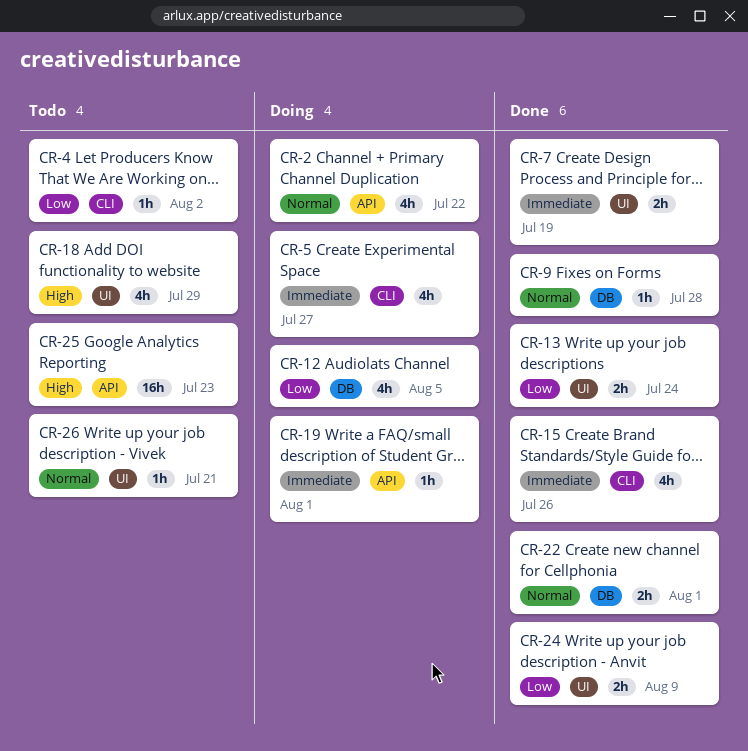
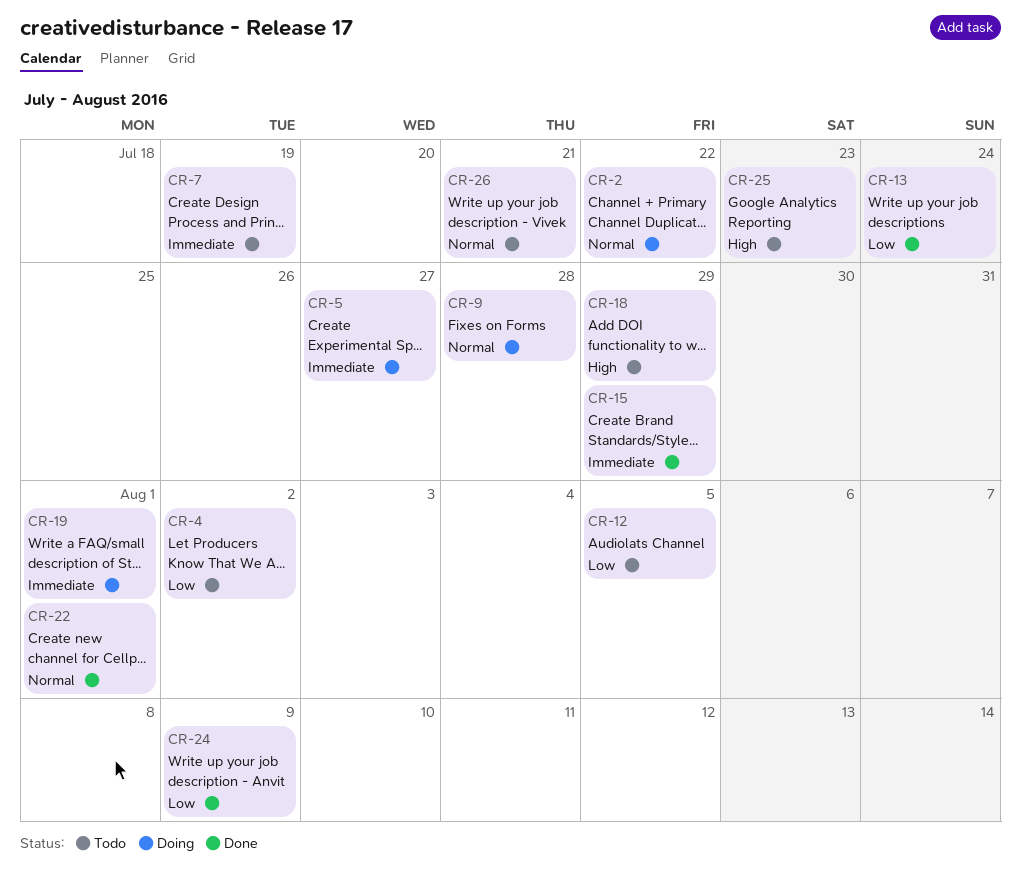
CR-7, status: Done -> Todo
CR-9, status: Done -> Doing
CR-12, status: Doing -> Todo
CR-15, due: Jul 26 -> Jul 29

